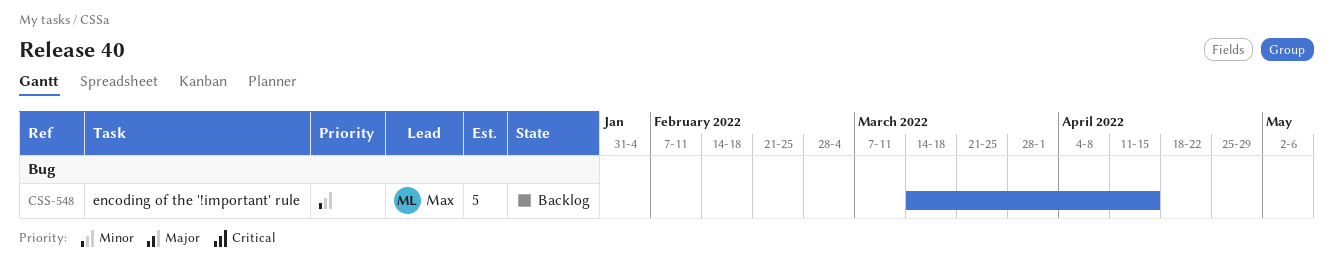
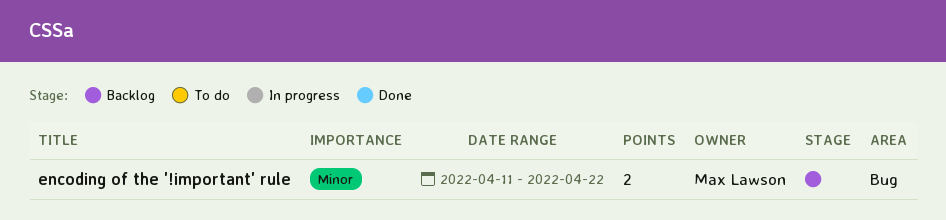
encoding of the '!important' rule, estimate: 5 -> 2
encoding of the '!important' rule, start: Mar 14 -> Apr 11
encoding of the '!important' rule, due: Apr 15 -> Apr 22

